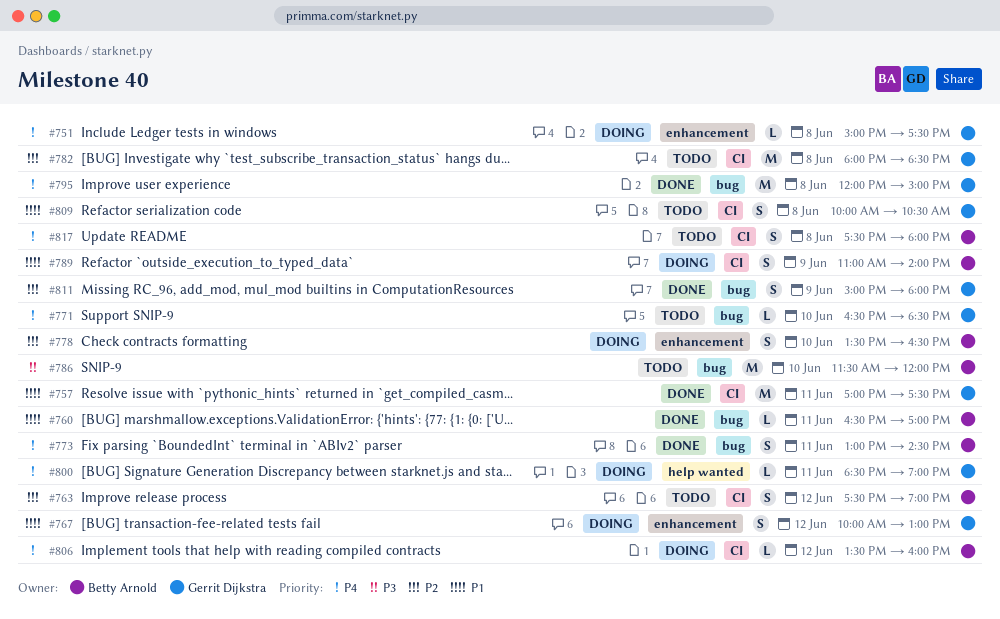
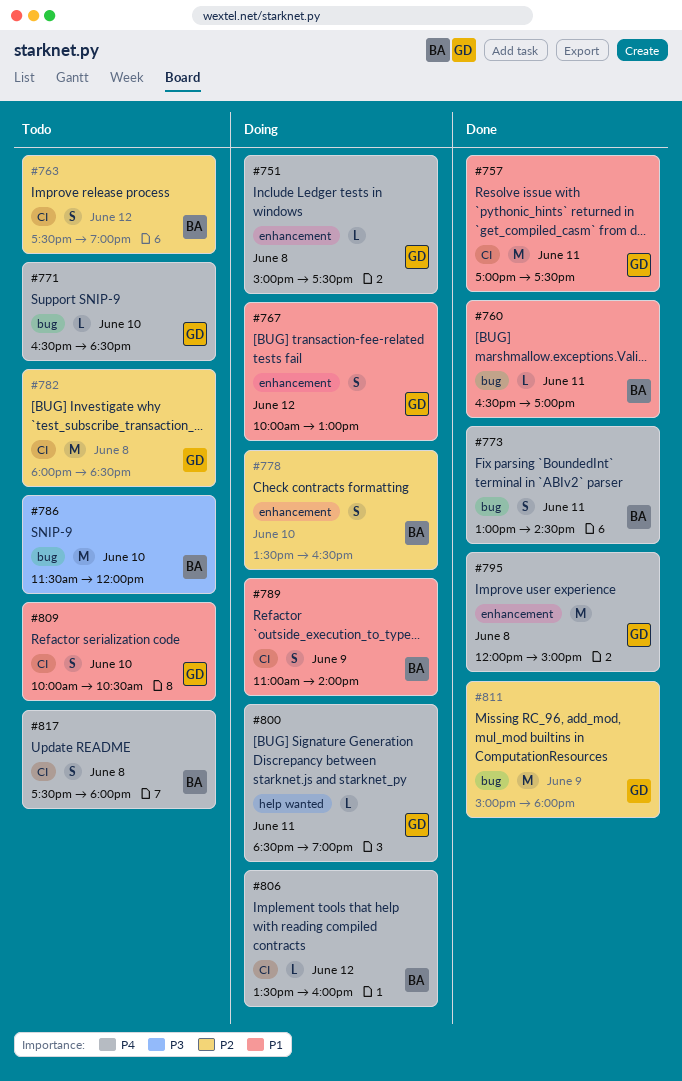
#795, label: bug -> enhancement
#809, day: Jun 8 -> Jun 10
#811, estimate: S -> M

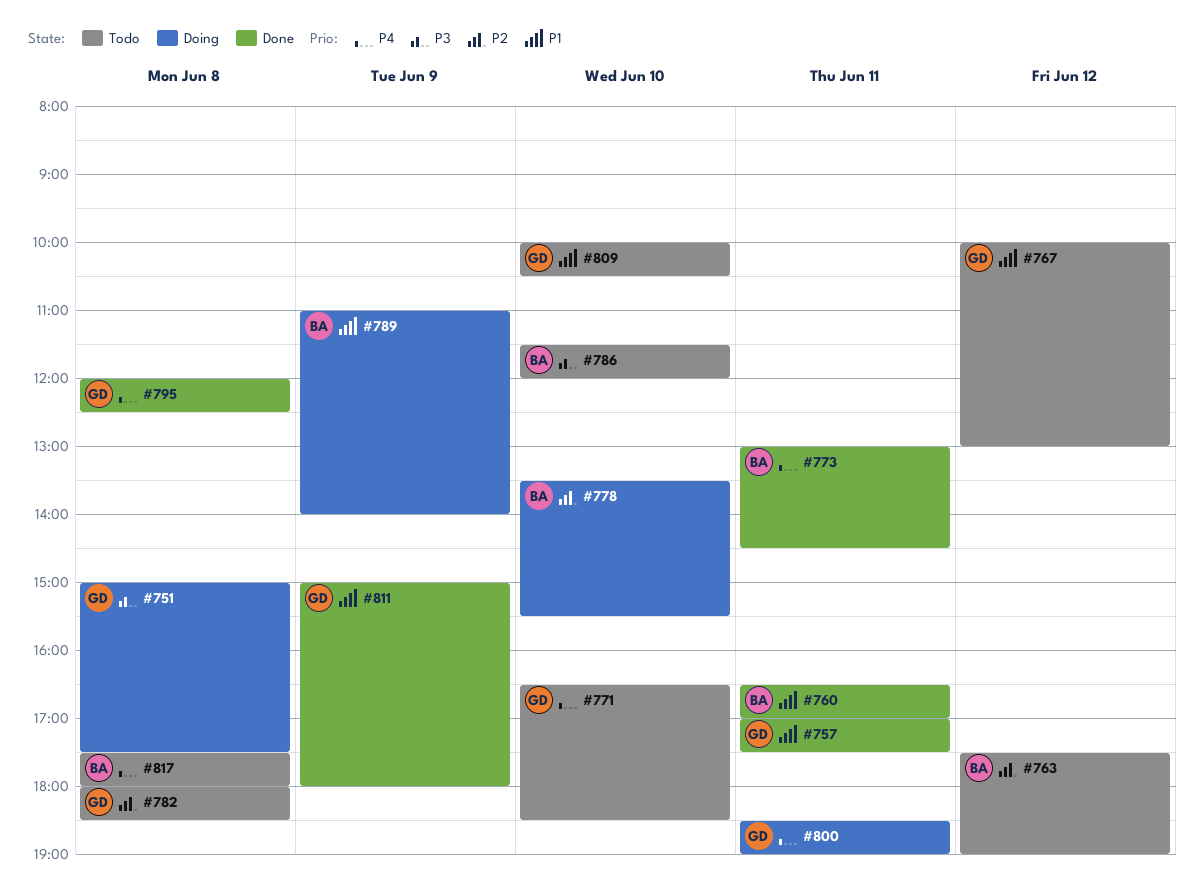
#751, priority: P4 -> P3
#767, status: Doing -> Todo
#778, ends: 16:30 -> 15:30
#795, ends: 15:00 -> 12:30
#806: present -> none
#811, priority: P2 -> P1

